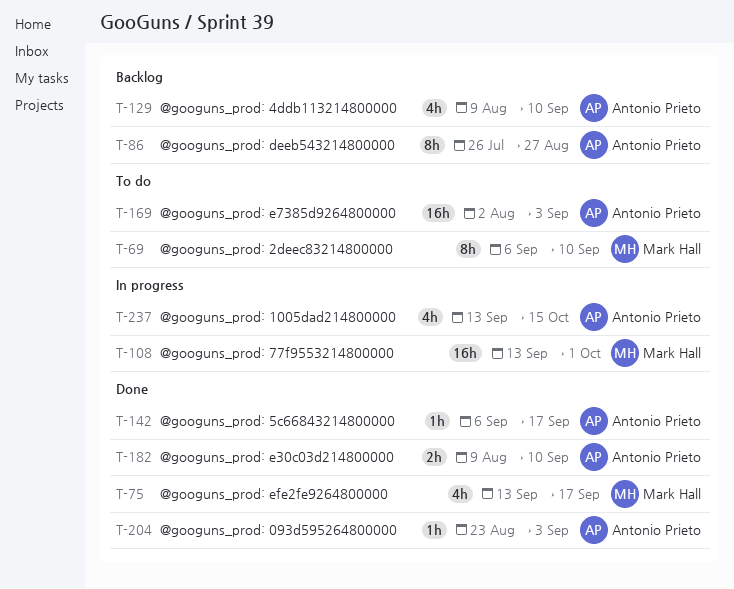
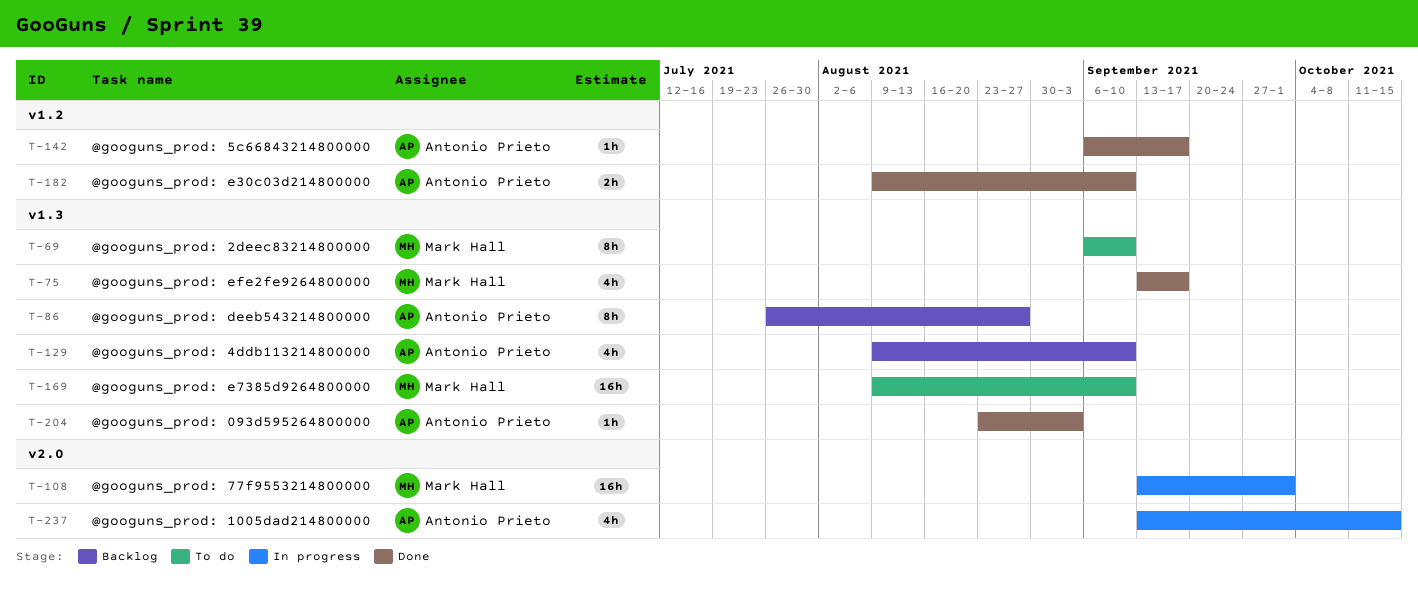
T-169, owner: Antonio Prieto -> Mark Hall
T-169, start: Aug 2 -> Aug 9
T-169, due: Sep 3 -> Sep 10

